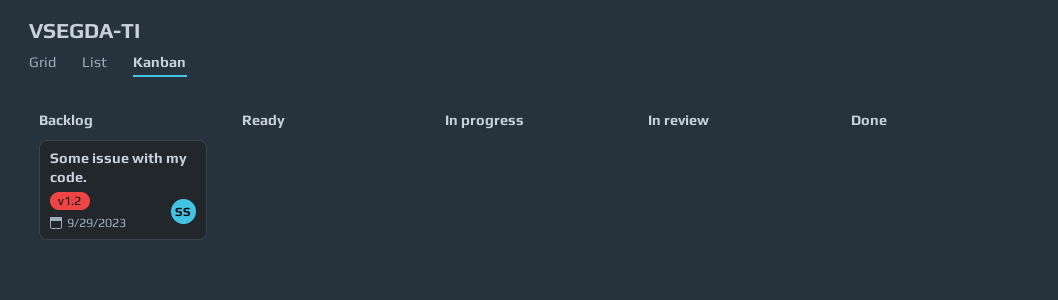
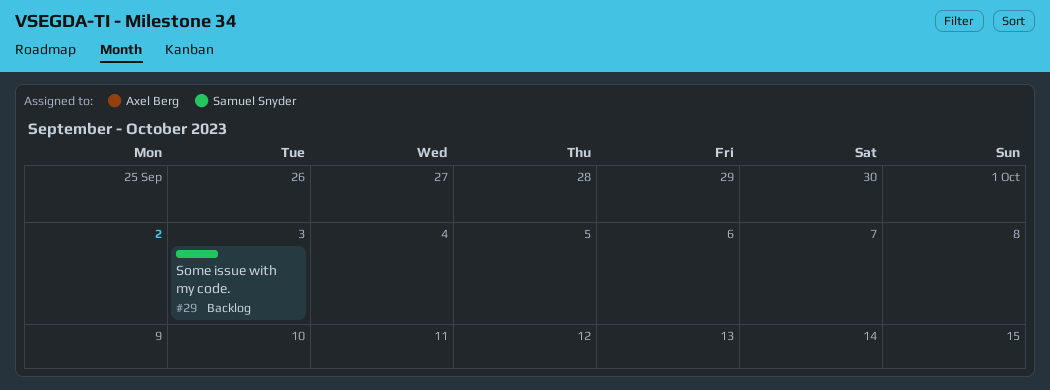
Some issue with my code., due: Sep 29 -> Oct 3

